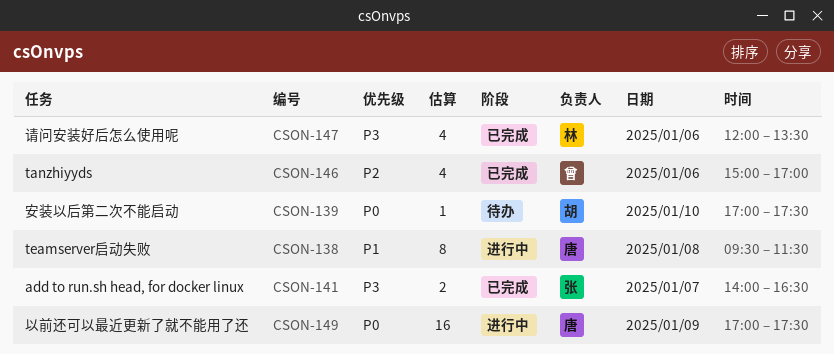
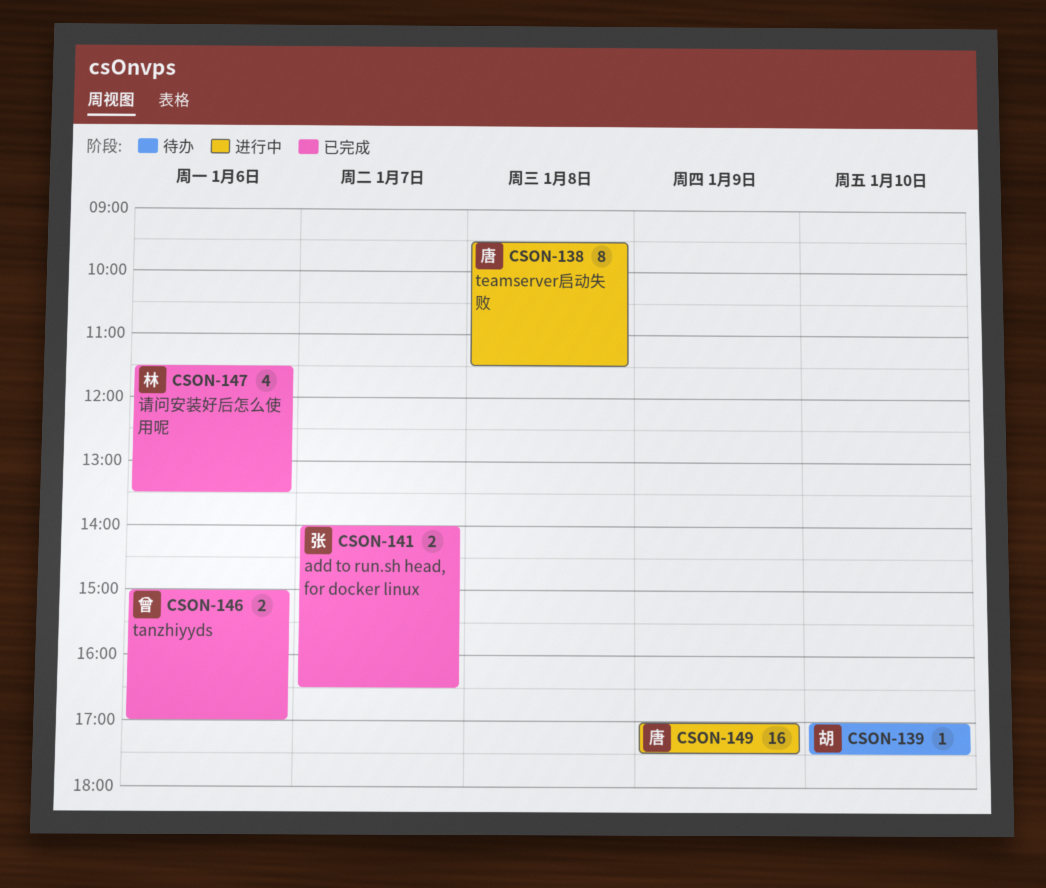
CSON-146, estimate: 4 -> 2
CSON-147, begins: 12:00 -> 11:30

